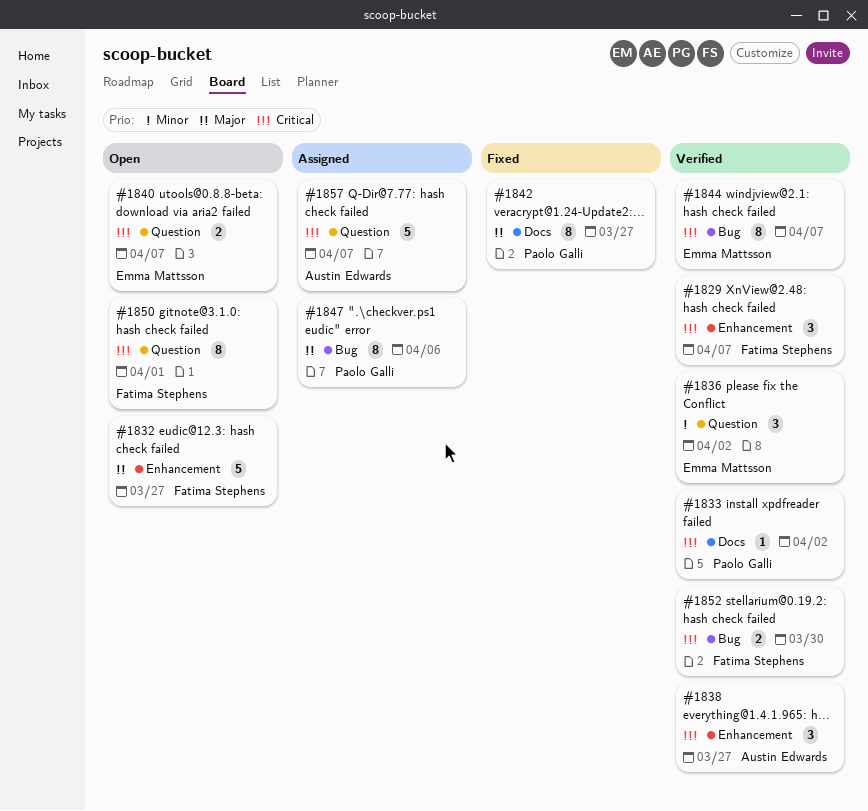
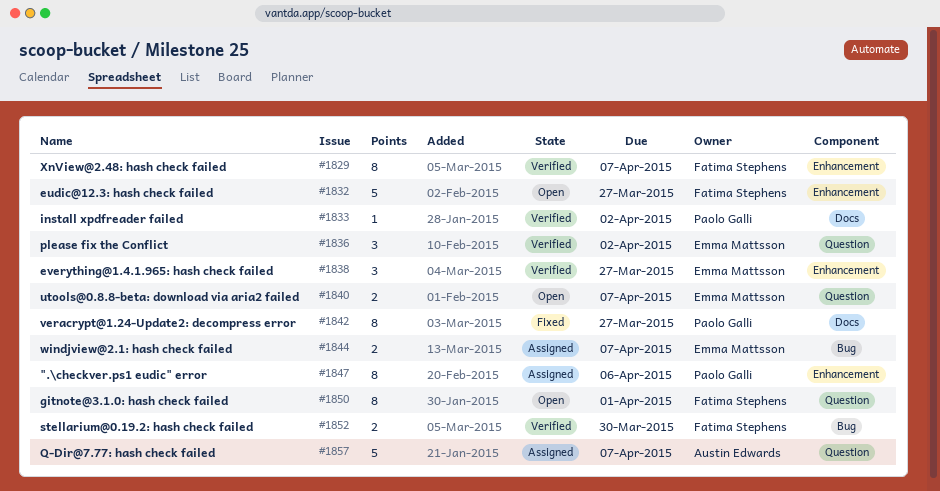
#1829, estimate: 3 -> 8
#1838, owner: Austin Edwards -> Emma Mattsson
#1844, status: Verified -> Assigned
#1844, estimate: 8 -> 2
#1847, label: Bug -> Enhancement

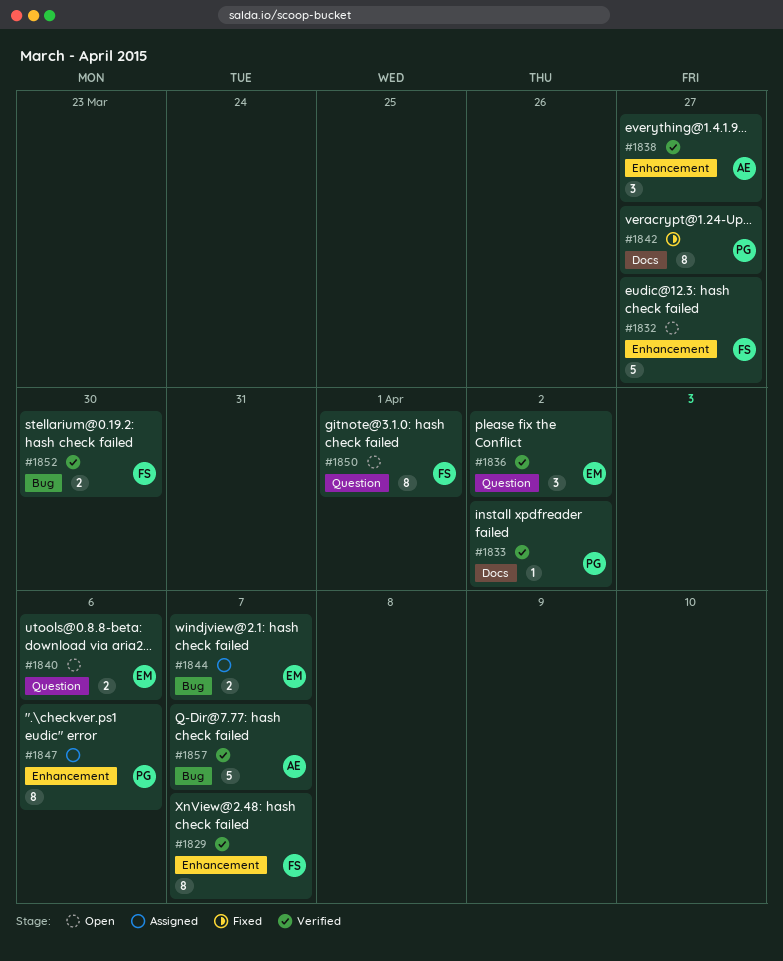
#1838, owner: Emma Mattsson -> Austin Edwards
#1840, due: Apr 7 -> Apr 6
#1857, status: Assigned -> Verified
#1857, label: Question -> Bug

